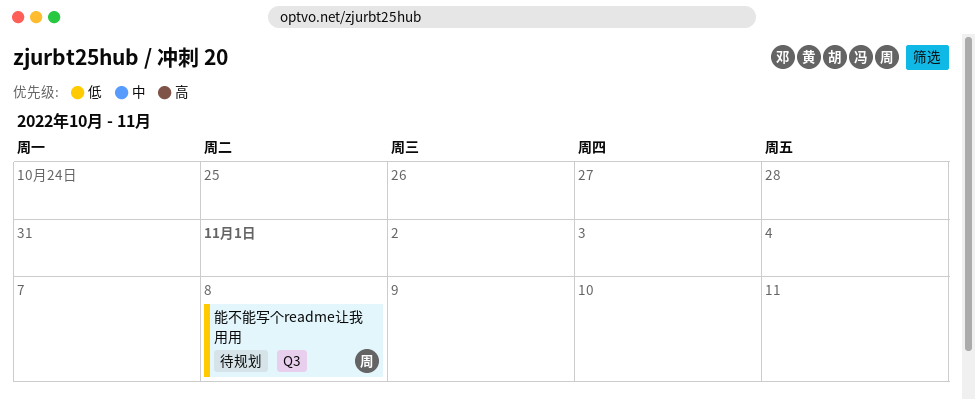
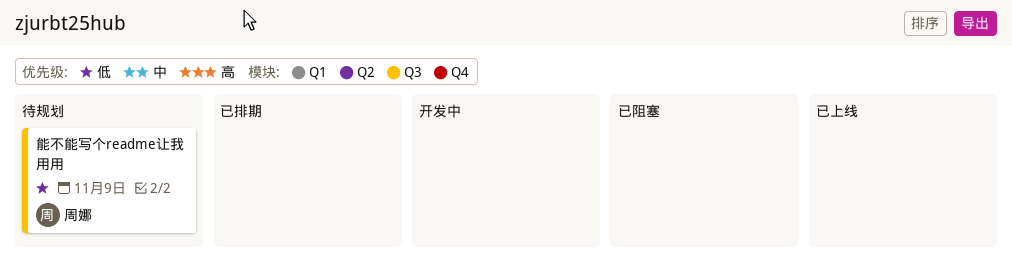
能不能写个readme让我用用, due: Nov 8 -> Nov 9

